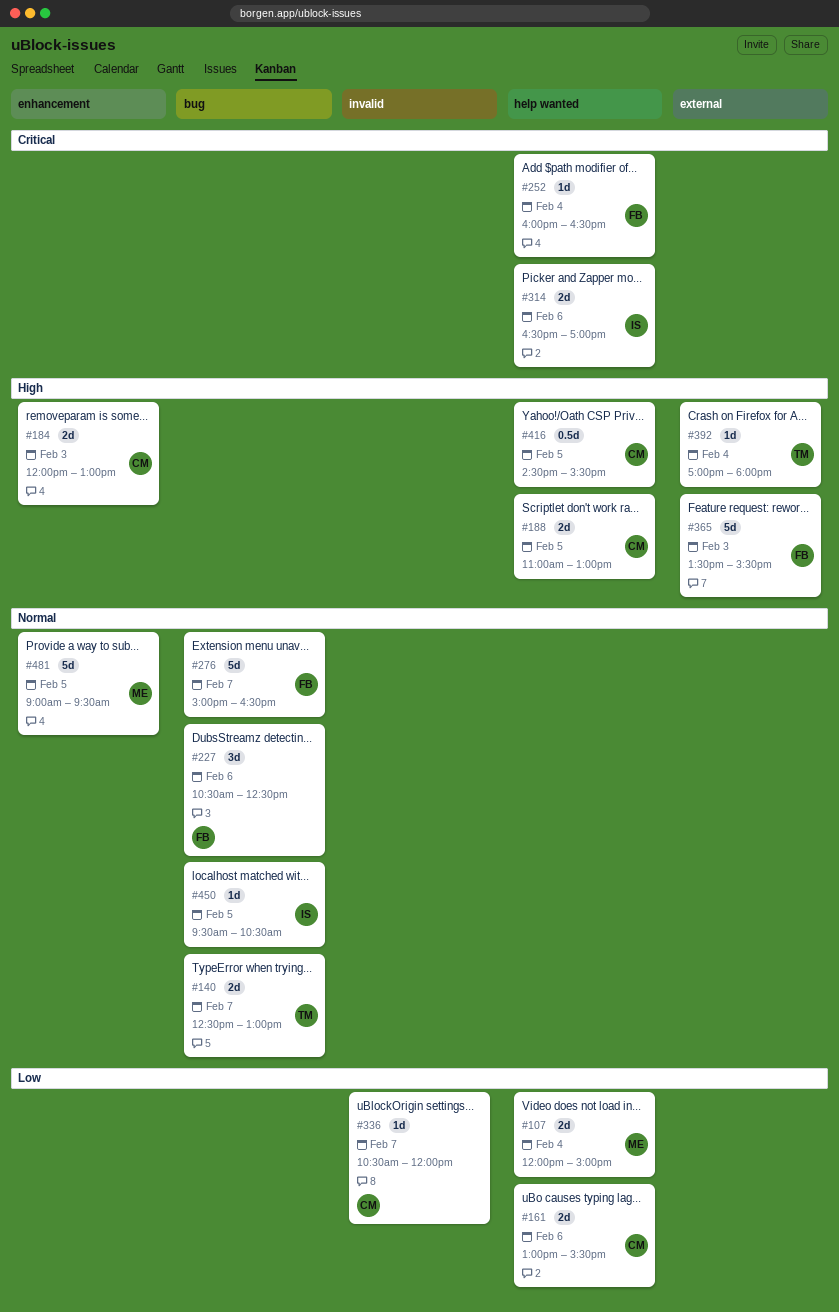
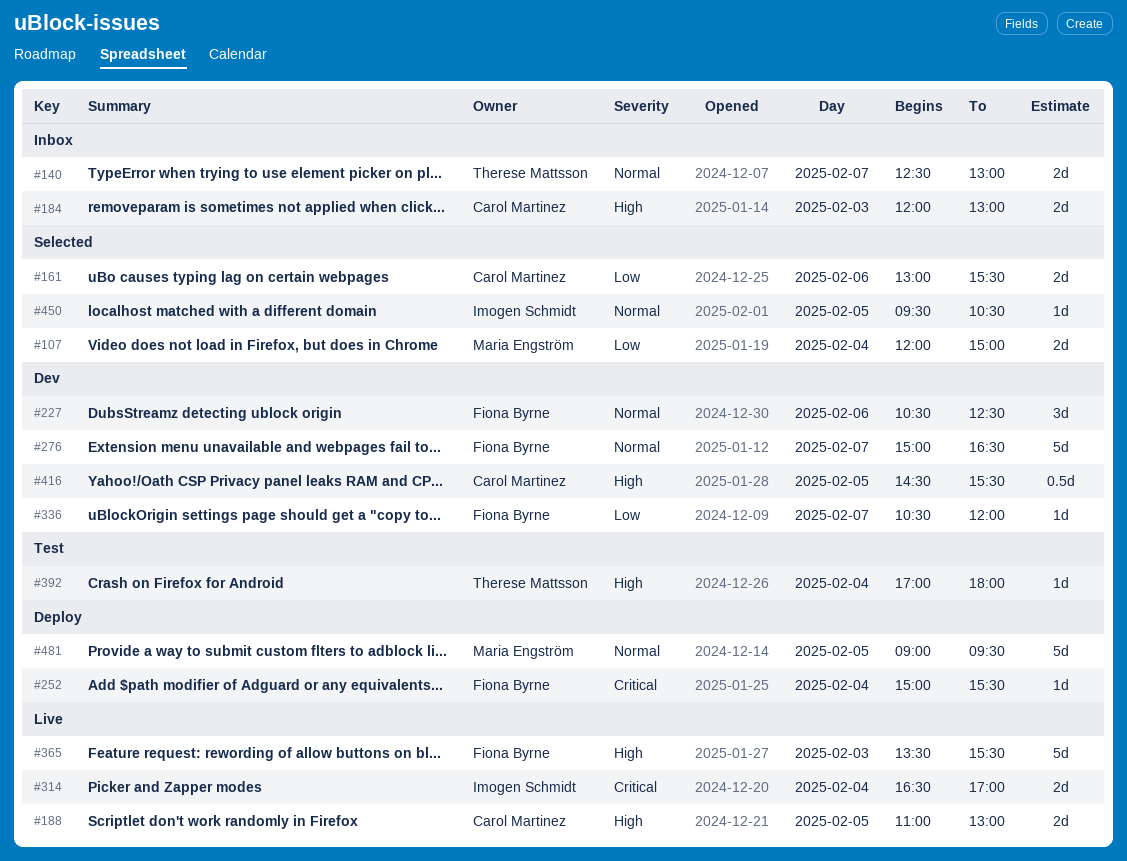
#252, begins: 16:00 -> 15:00
#252, ends: 16:30 -> 15:30
#314, day: Feb 6 -> Feb 4
#336, owner: Carol Martinez -> Fiona Byrne

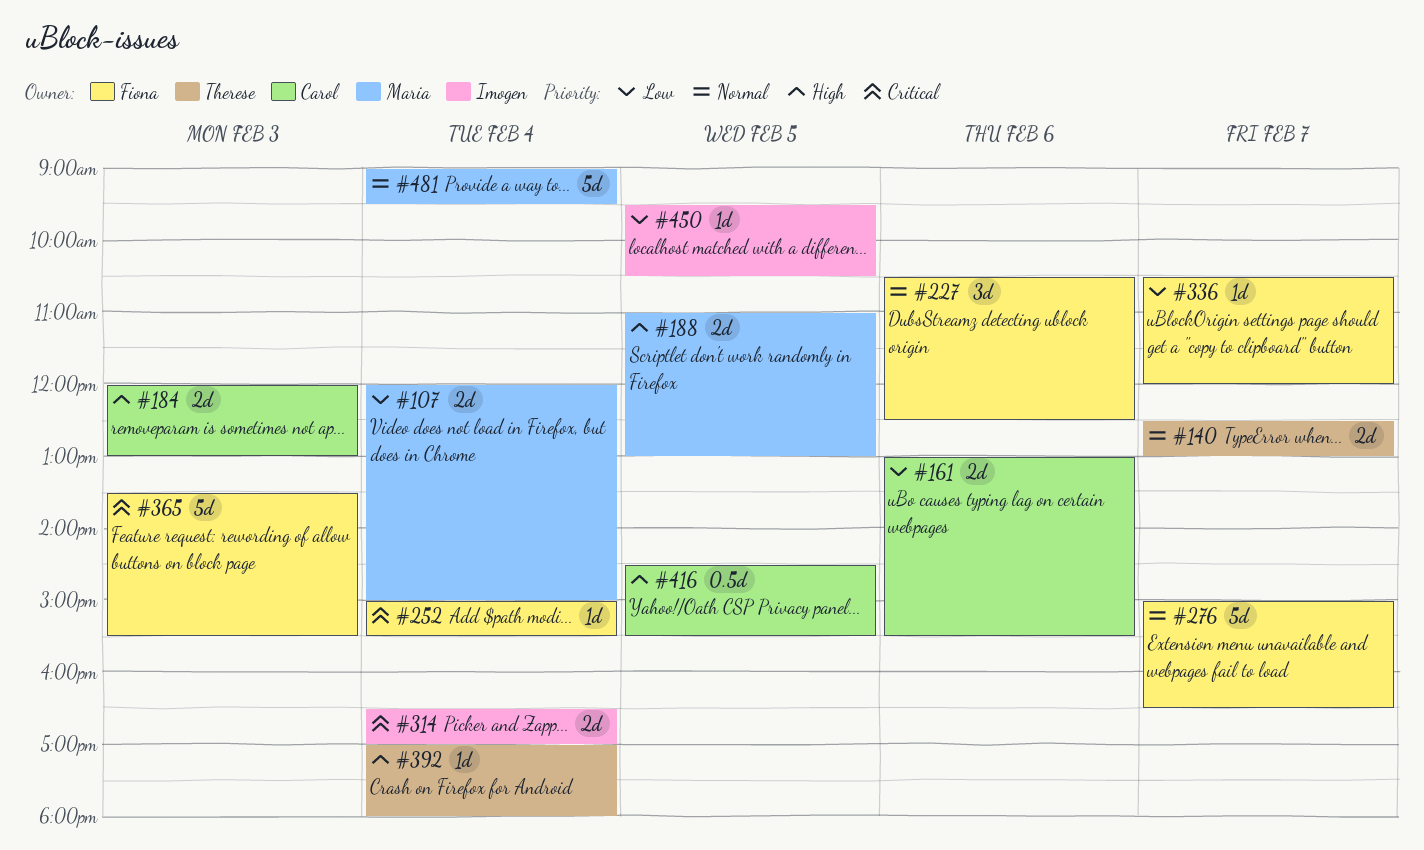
#188, owner: Carol Martinez -> Maria Engström
#365, priority: High -> Critical
#450, priority: Normal -> Low
#481, day: Feb 5 -> Feb 4

